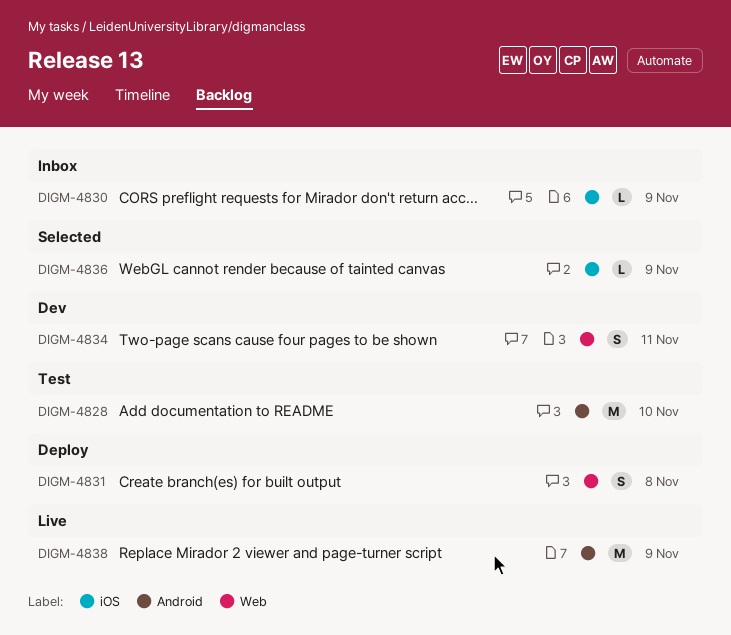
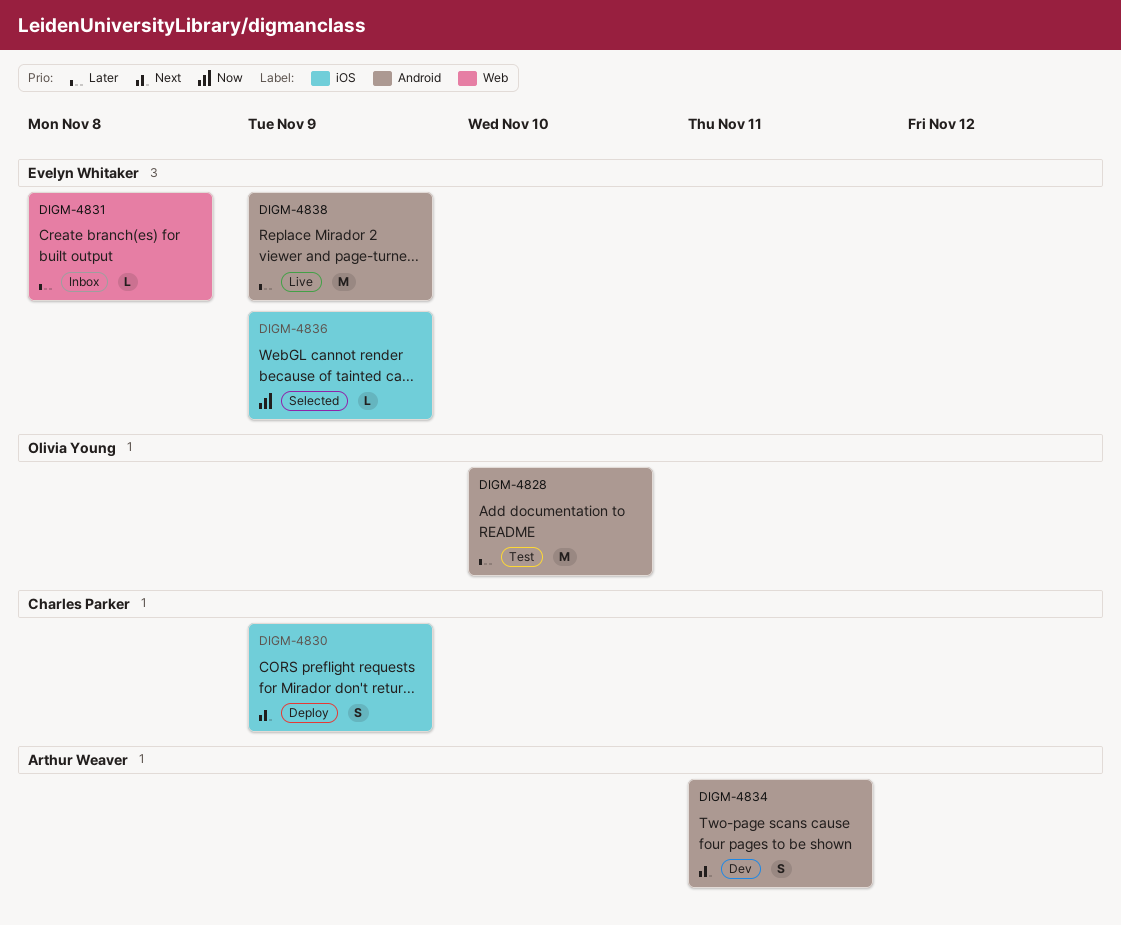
DIGM-4830, status: Inbox -> Deploy
DIGM-4830, estimate: L -> S
DIGM-4831, status: Deploy -> Inbox
DIGM-4831, estimate: S -> L
DIGM-4834, label: Web -> Android

